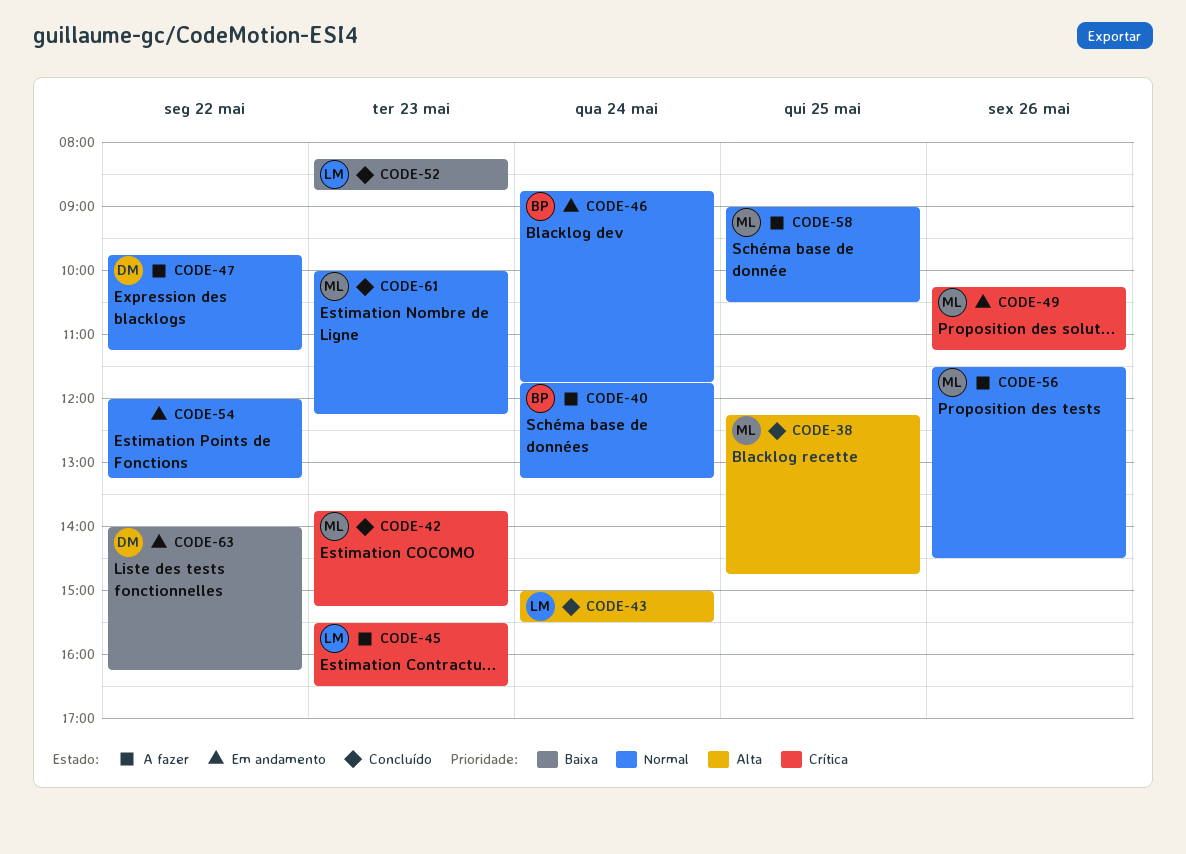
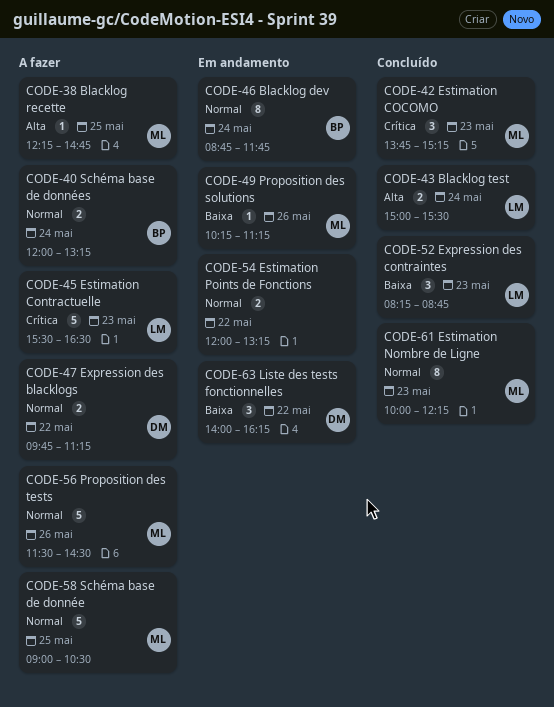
CODE-38, status: Concluído -> A fazer
CODE-40, begins: 11:45 -> 12:00
CODE-49, priority: Crítica -> Baixa

